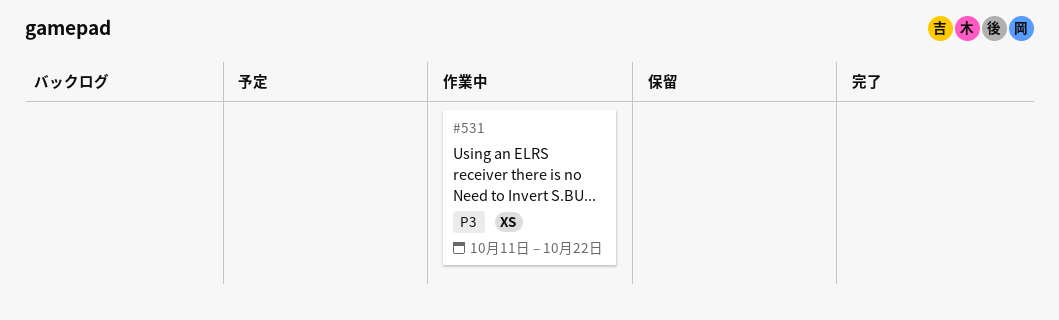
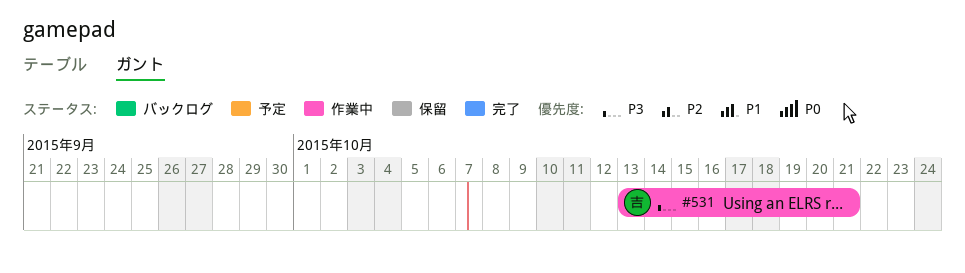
#531, start: Oct 11 -> Oct 13
#531, due: Oct 22 -> Oct 21

